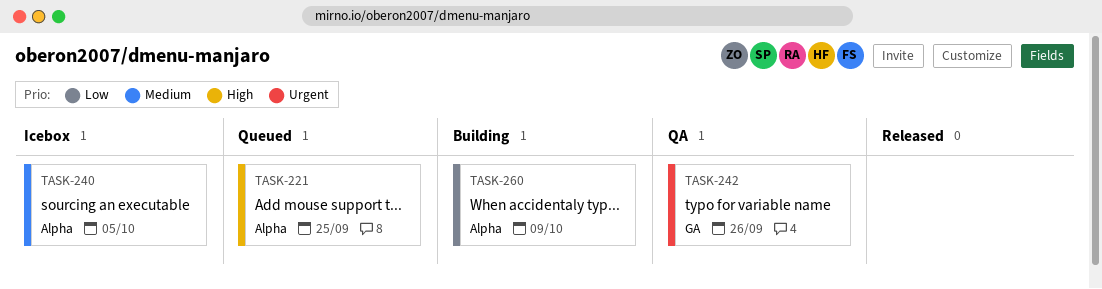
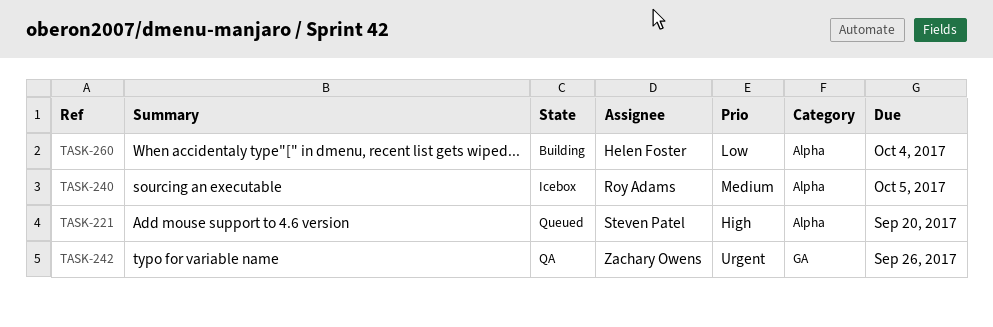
TASK-221, due: Sep 25 -> Sep 20
TASK-260, due: Oct 9 -> Oct 4

